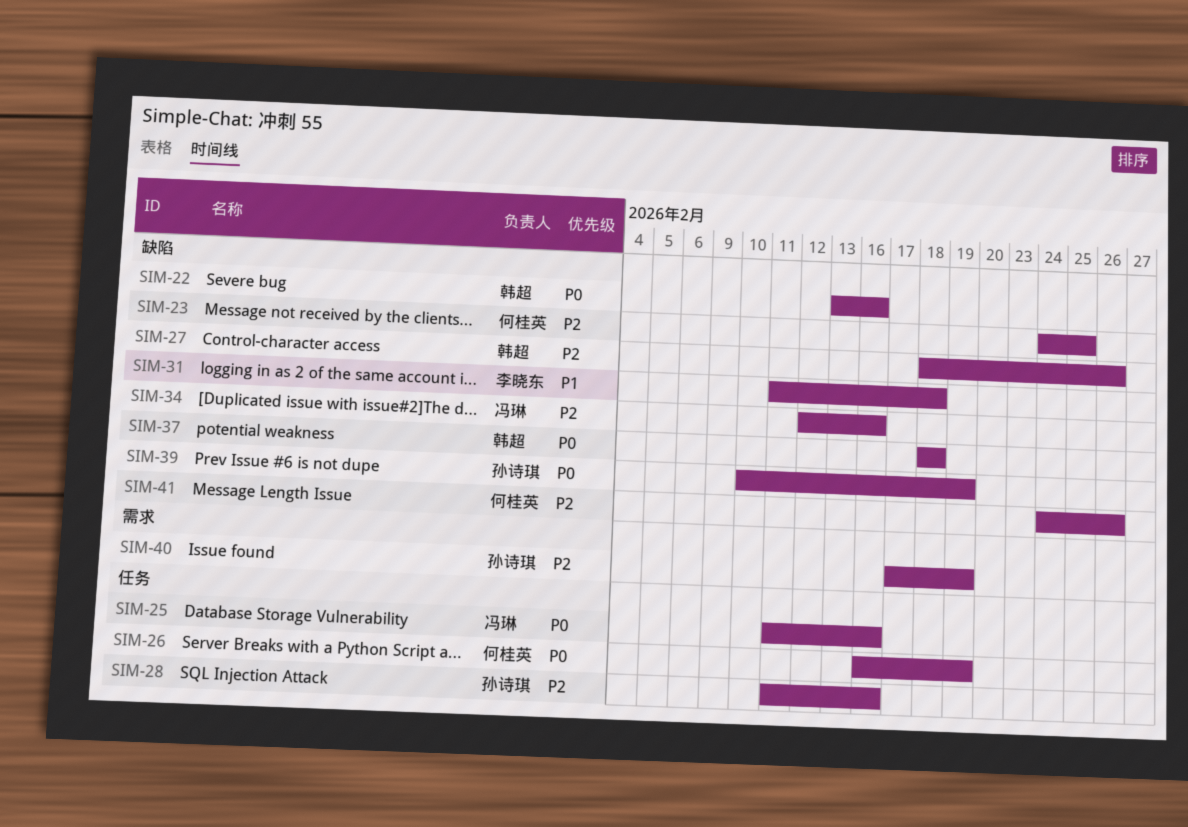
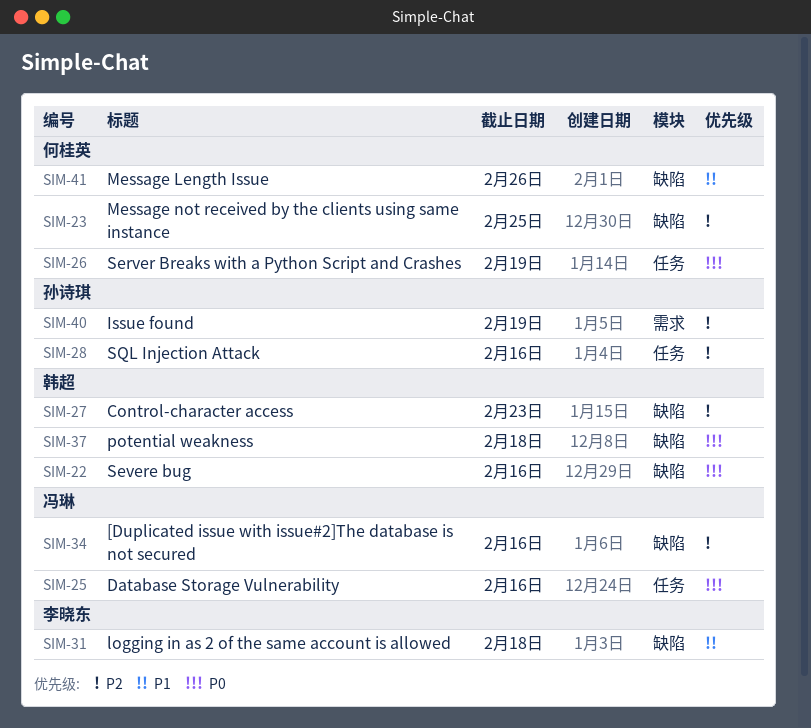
SIM-27, due: Feb 26 -> Feb 23
SIM-39: present -> none
SIM-41, priority: P2 -> P1

